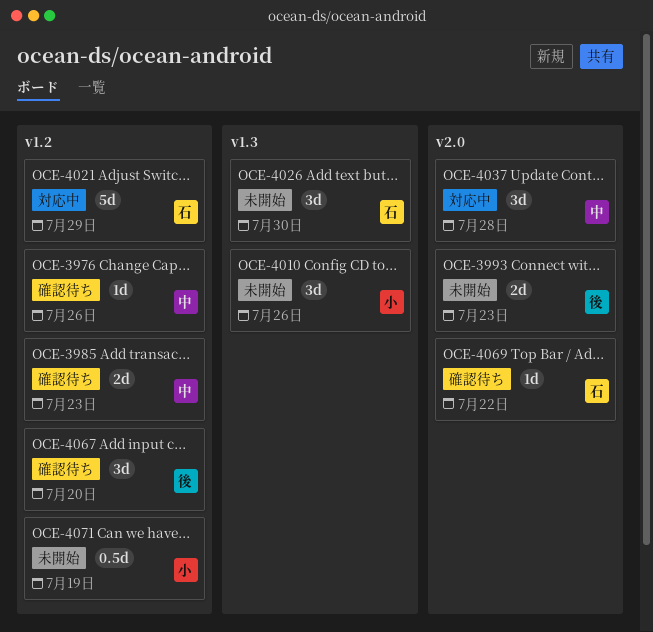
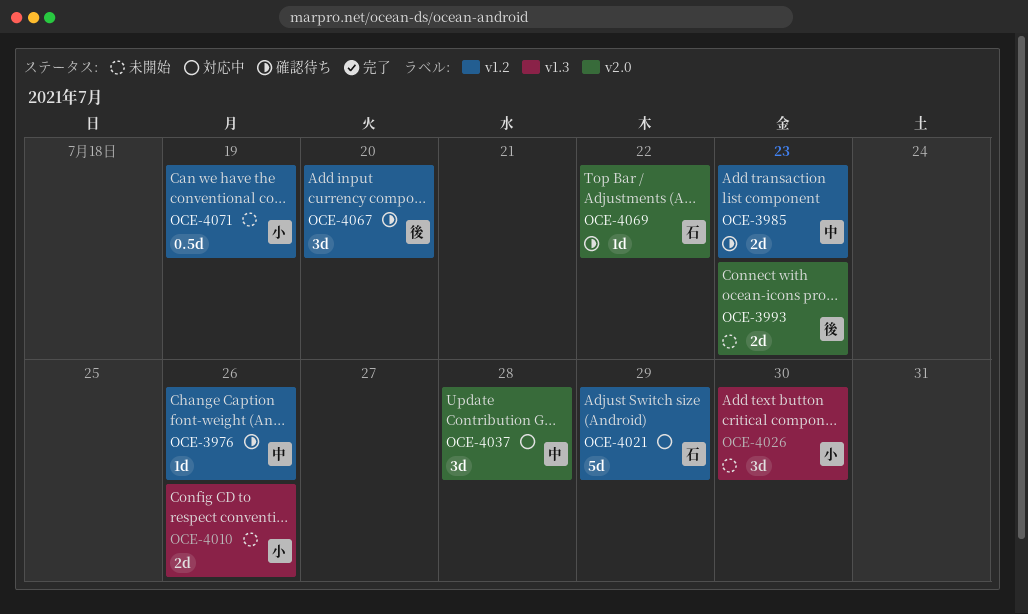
OCE-4010, estimate: 3d -> 2d
OCE-4026, owner: 石 -> 小

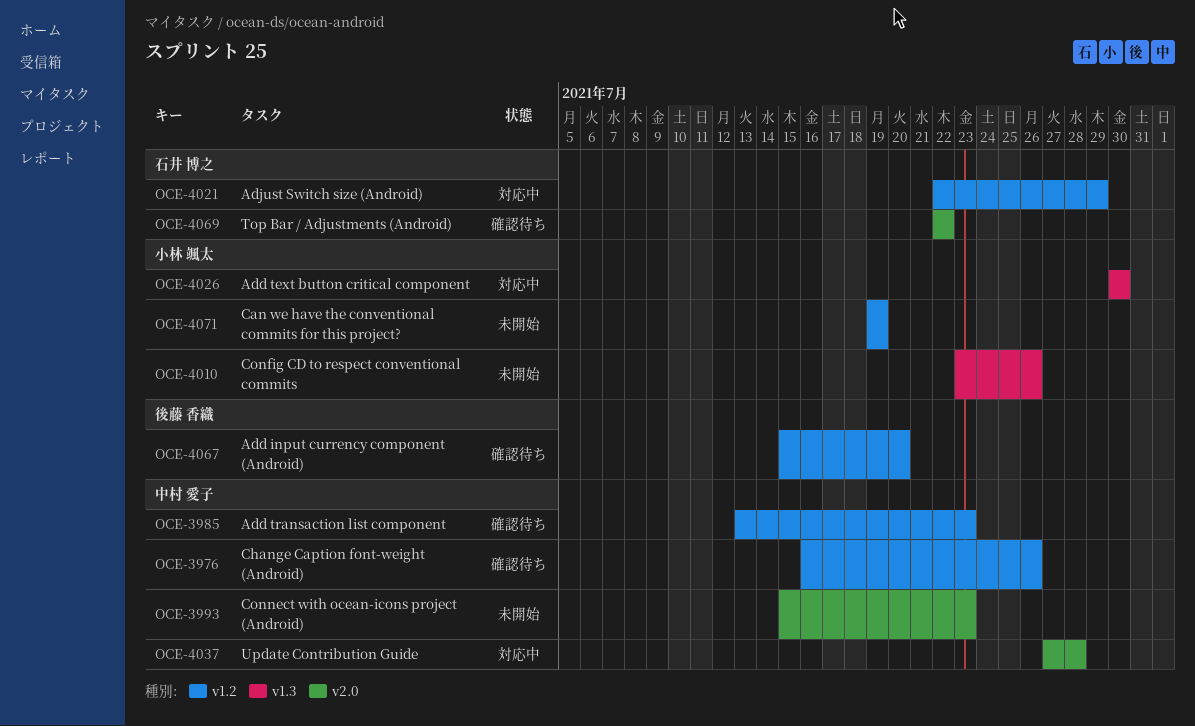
OCE-3993, owner: 後藤 香織 -> 中村 愛子
OCE-4026, status: 未開始 -> 対応中

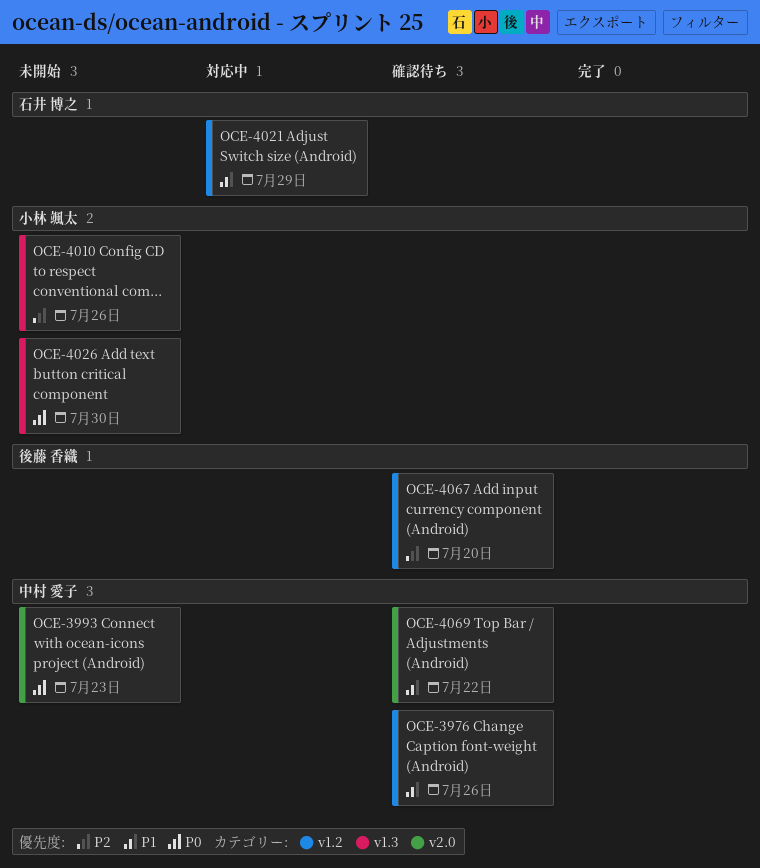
OCE-3985: present -> none
OCE-4026, status: 対応中 -> 未開始
OCE-4037: present -> none
OCE-4069, owner: 石井 博之 -> 中村 愛子
OCE-4071: present -> none

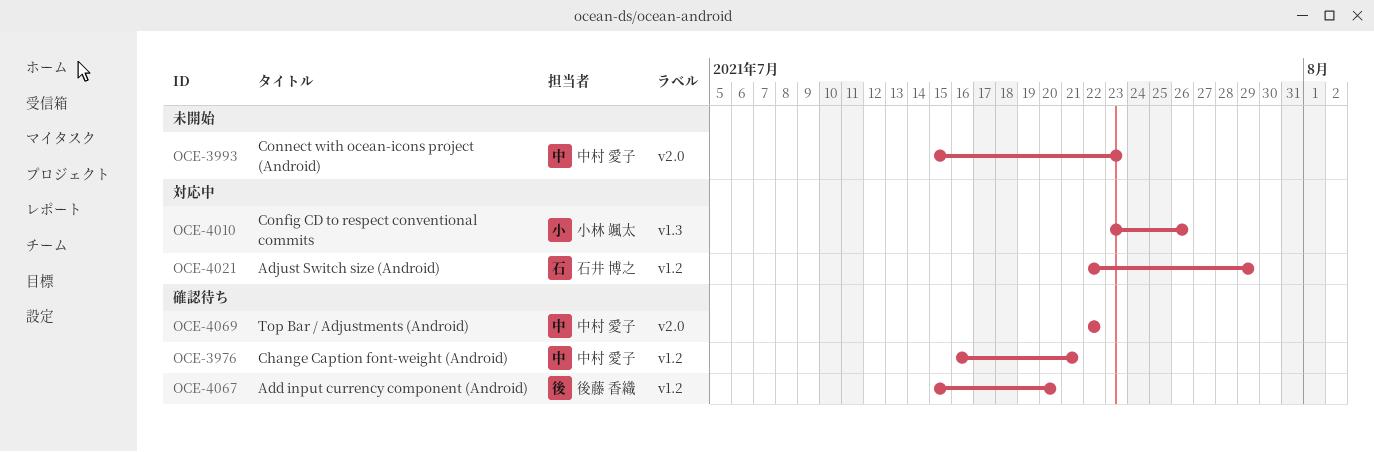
OCE-3976, due: Jul 26 -> Jul 21
OCE-4010, status: 未開始 -> 対応中
OCE-4026: present -> none

